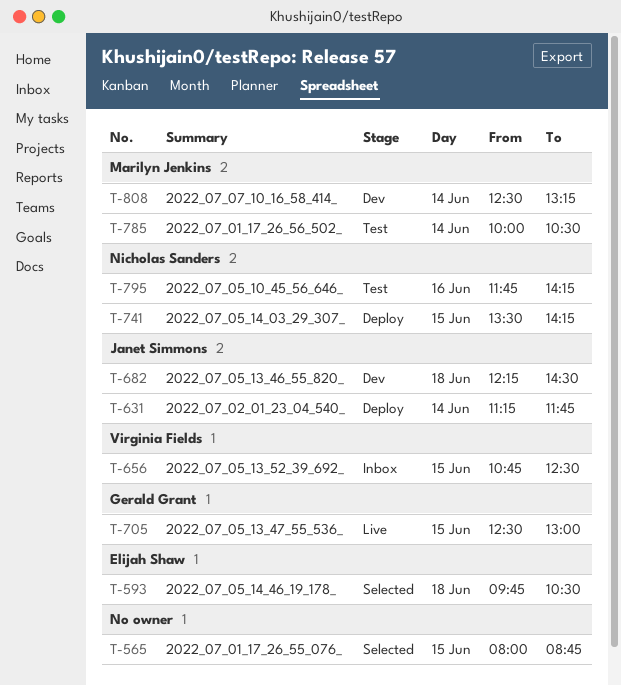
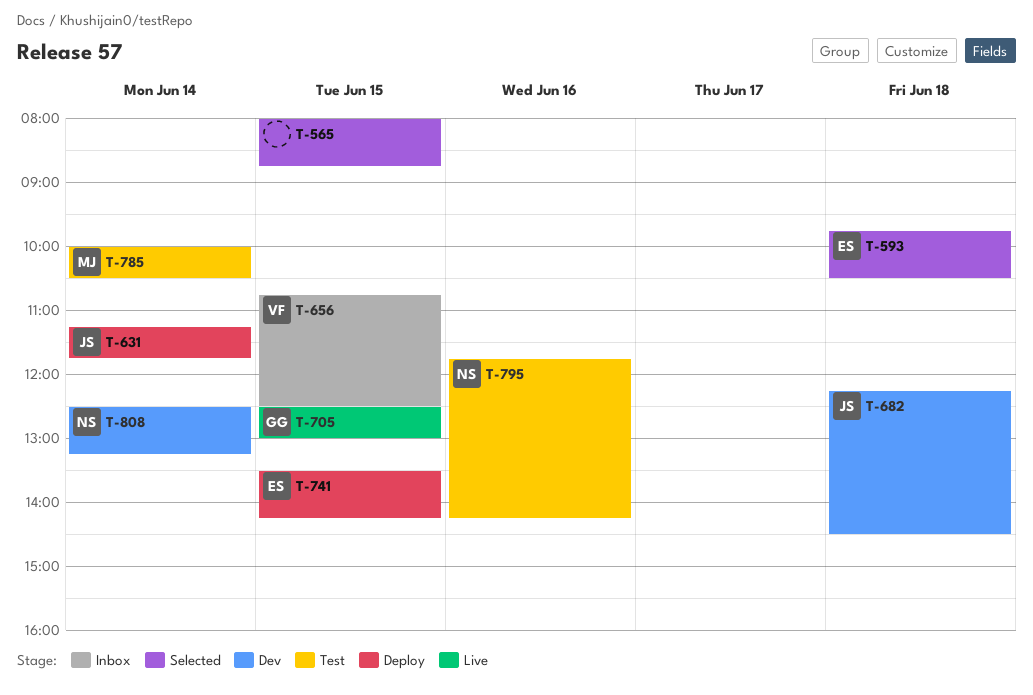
T-741, owner: Nicholas Sanders -> Elijah Shaw
T-808, owner: Marilyn Jenkins -> Nicholas Sanders

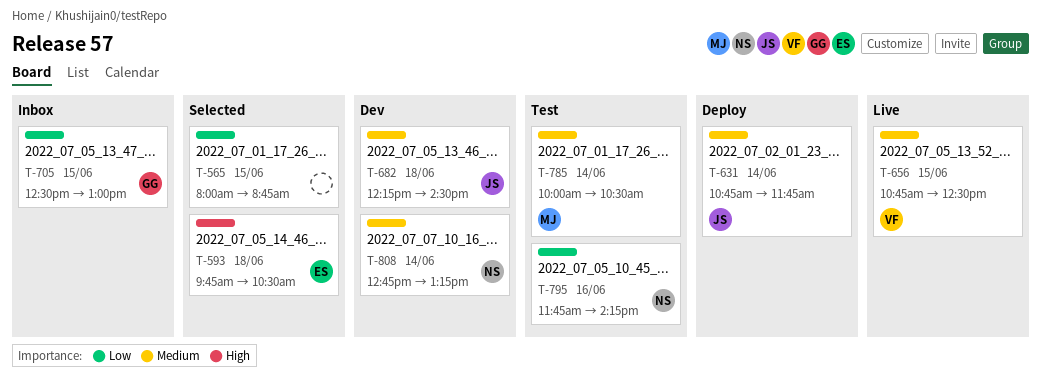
T-631, begins: 11:15 -> 10:45
T-656, status: Inbox -> Live
T-705, status: Live -> Inbox
T-741: present -> none
T-808, begins: 12:30 -> 12:45

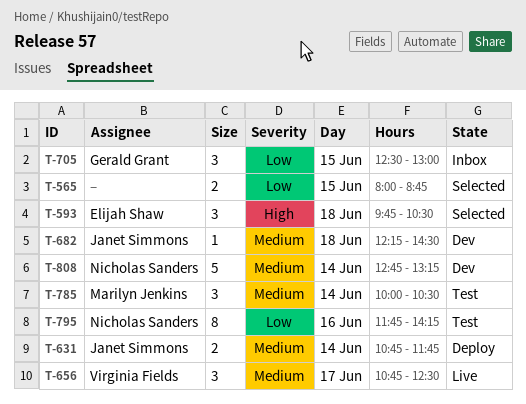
T-656, day: Jun 15 -> Jun 17

